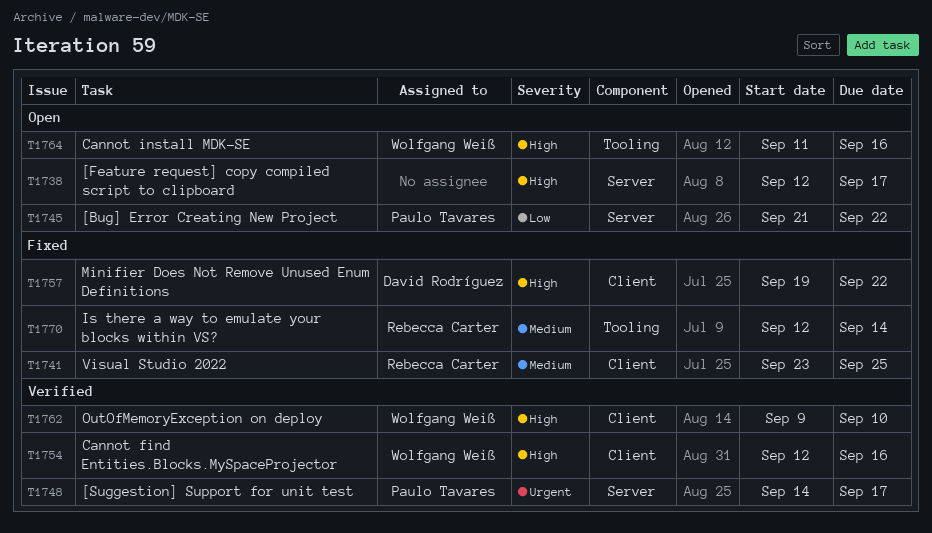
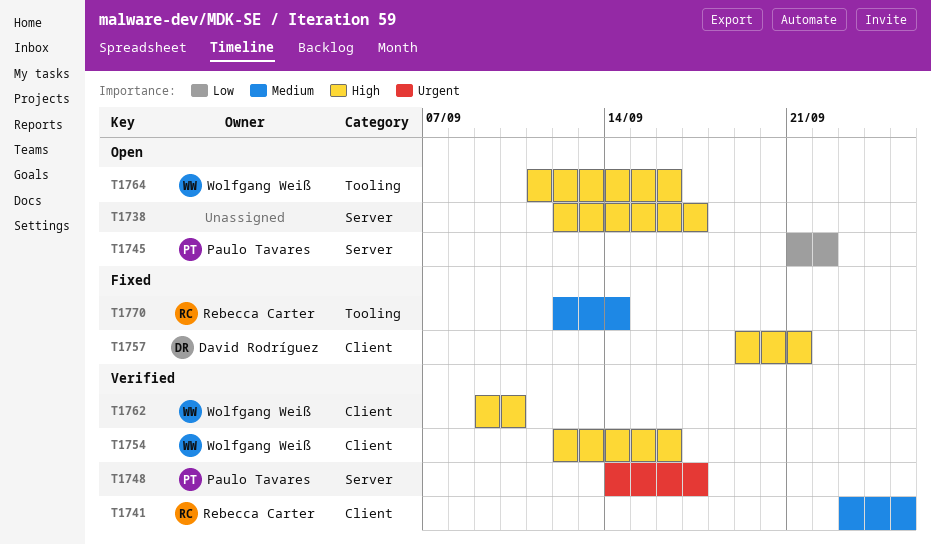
T1741, status: Fixed -> Verified
T1757, due: Sep 22 -> Sep 21

